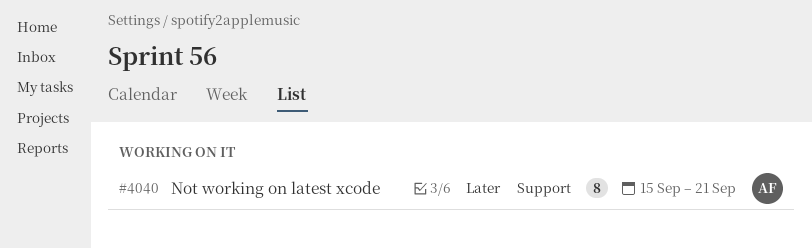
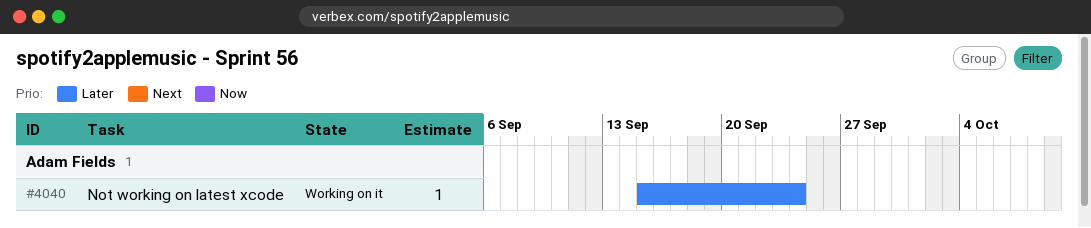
#4040, estimate: 8 -> 1
#4040, due: Sep 21 -> Sep 24

